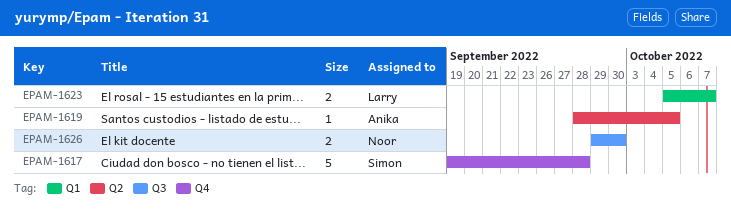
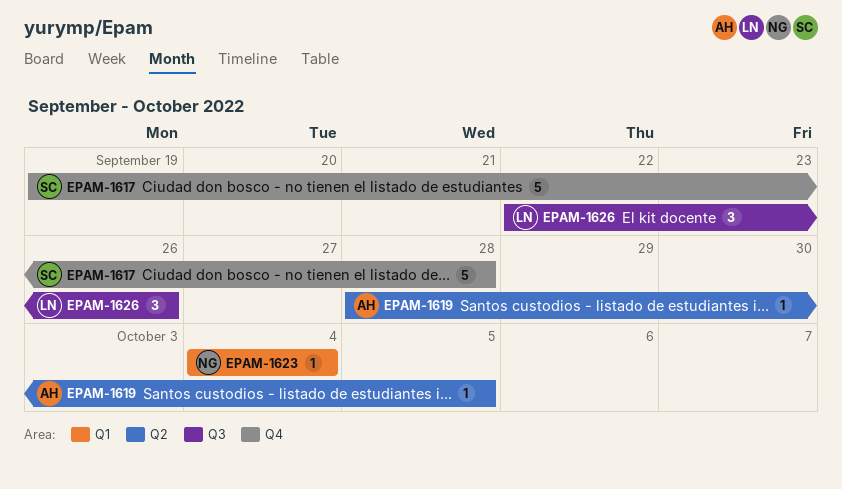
EPAM-1623, owner: Larry -> Noor
EPAM-1623, estimate: 2 -> 1
EPAM-1623, start: Oct 5 -> Oct 4
EPAM-1623, due: Oct 7 -> Oct 4
EPAM-1626, owner: Noor -> Larry
EPAM-1626, estimate: 2 -> 3
EPAM-1626, start: Sep 29 -> Sep 22
EPAM-1626, due: Sep 30 -> Sep 26

